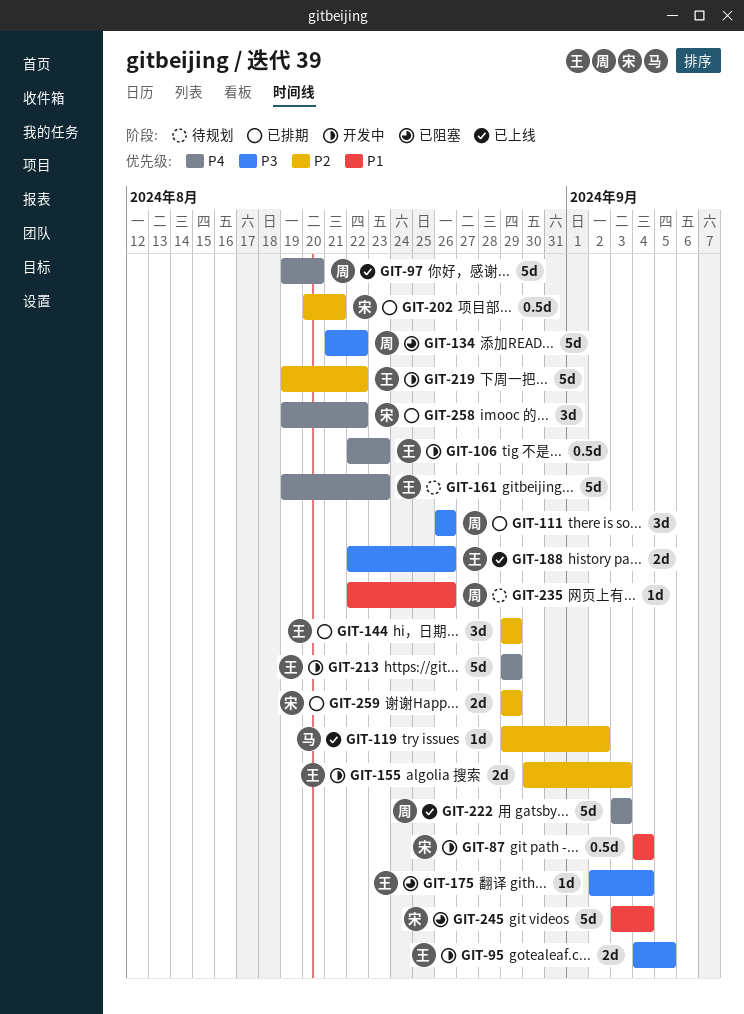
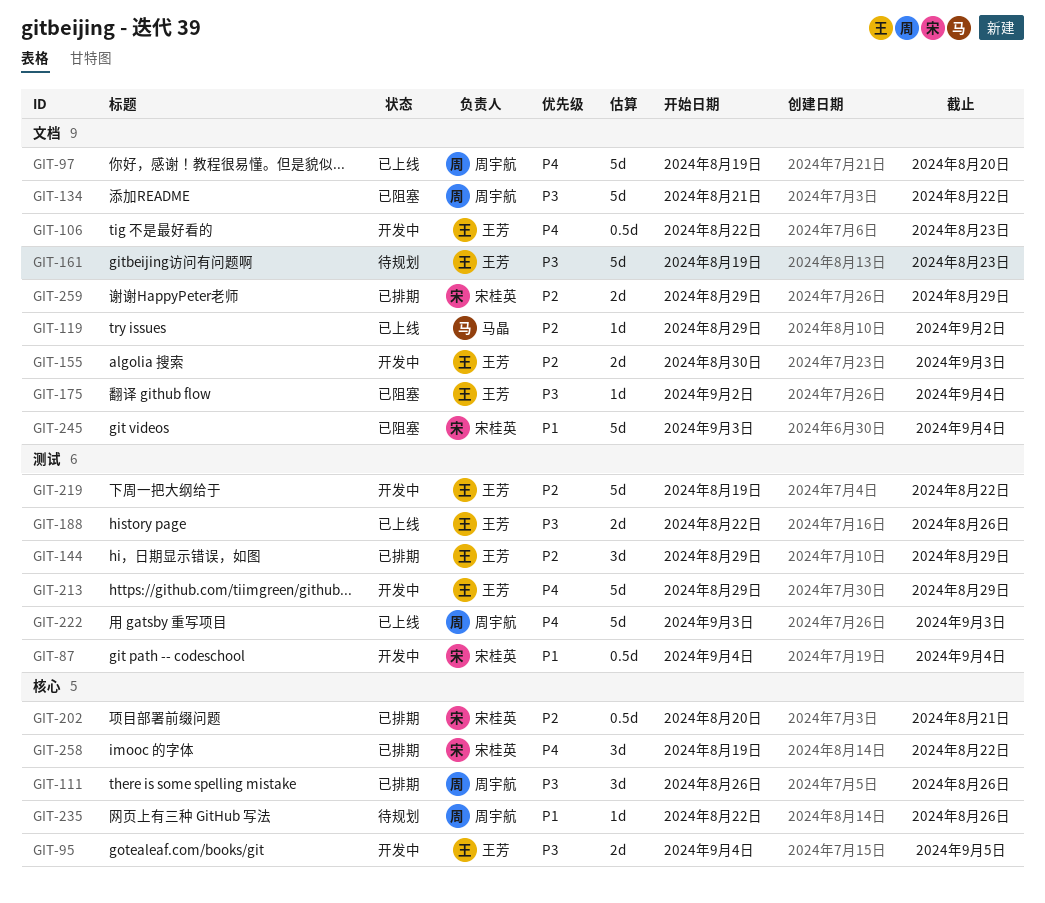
GIT-161, priority: P4 -> P3

